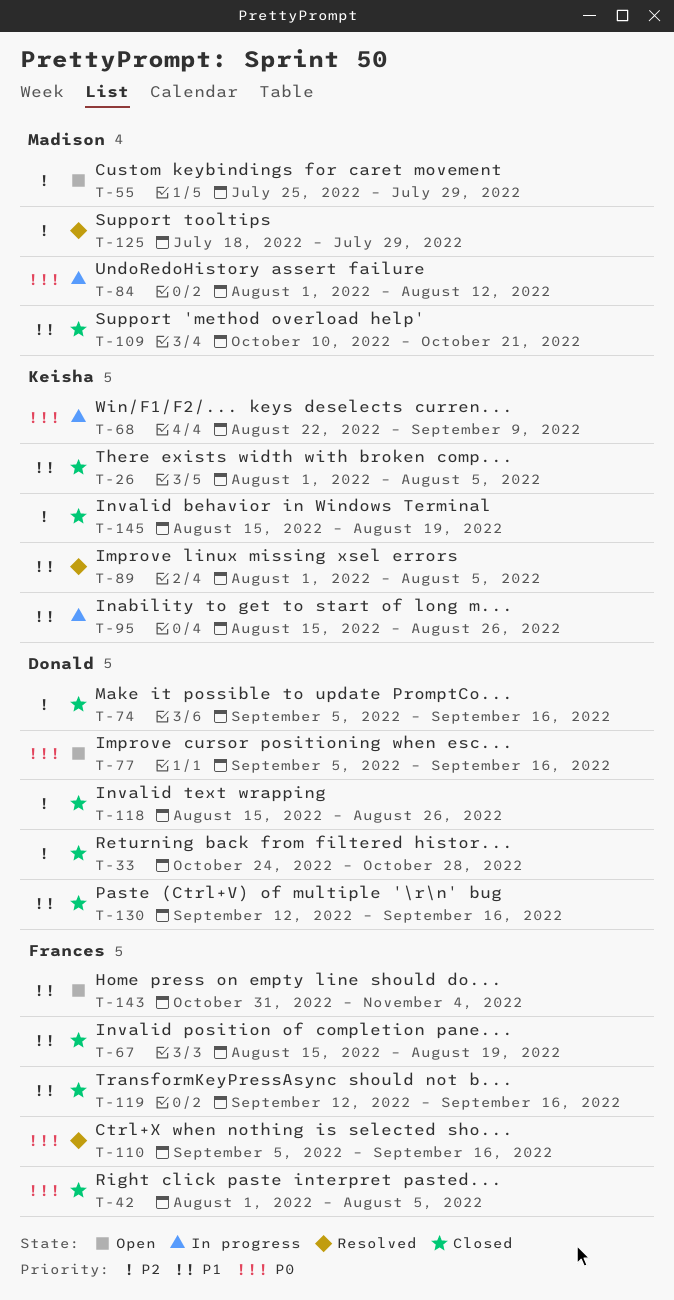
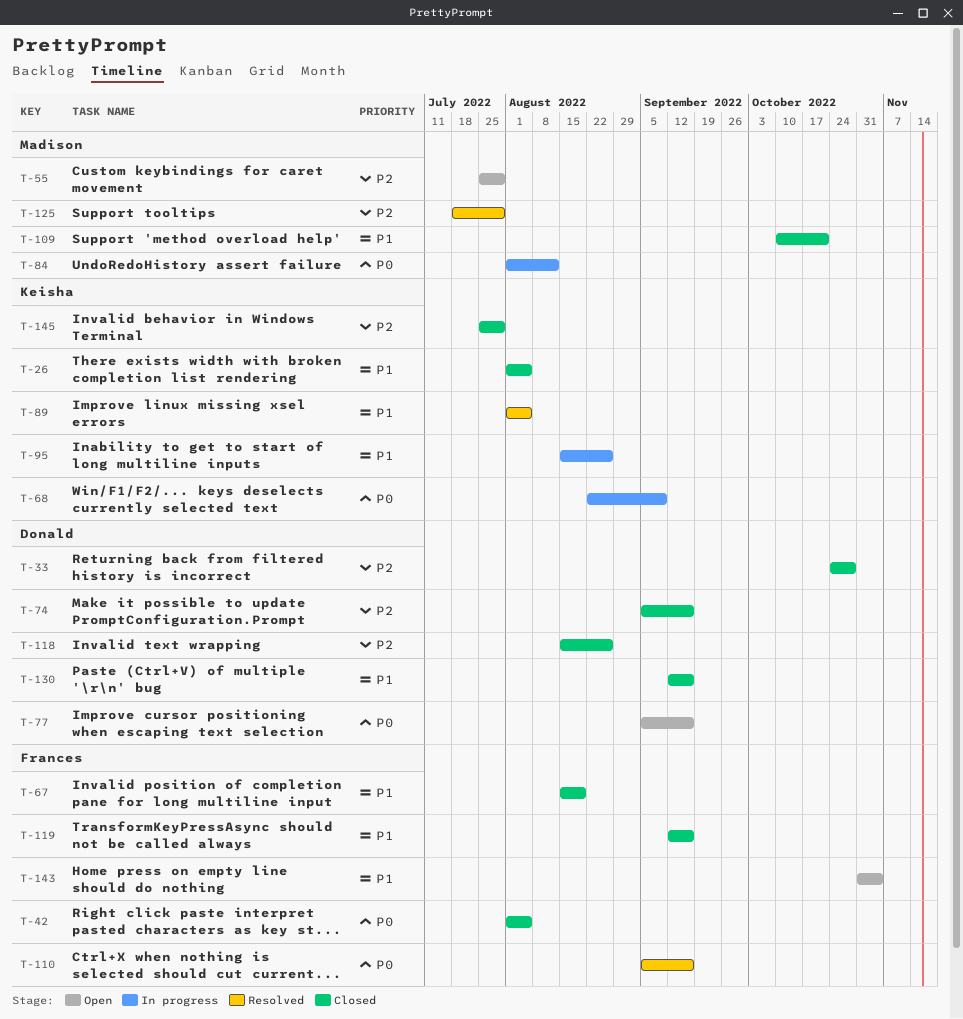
T-145, start: Aug 15 -> Jul 25
T-145, due: Aug 19 -> Jul 29

